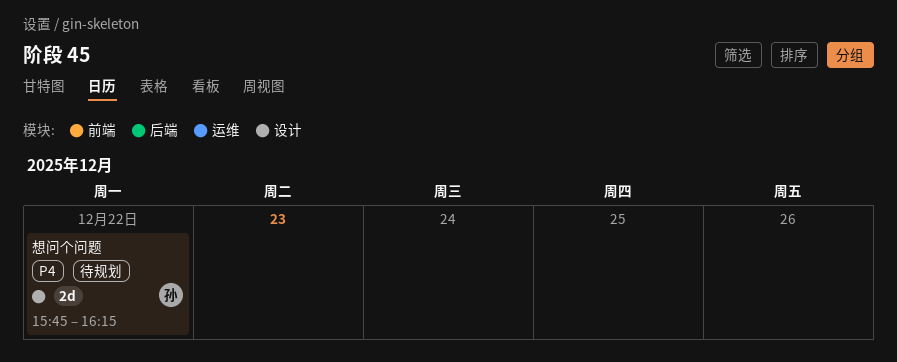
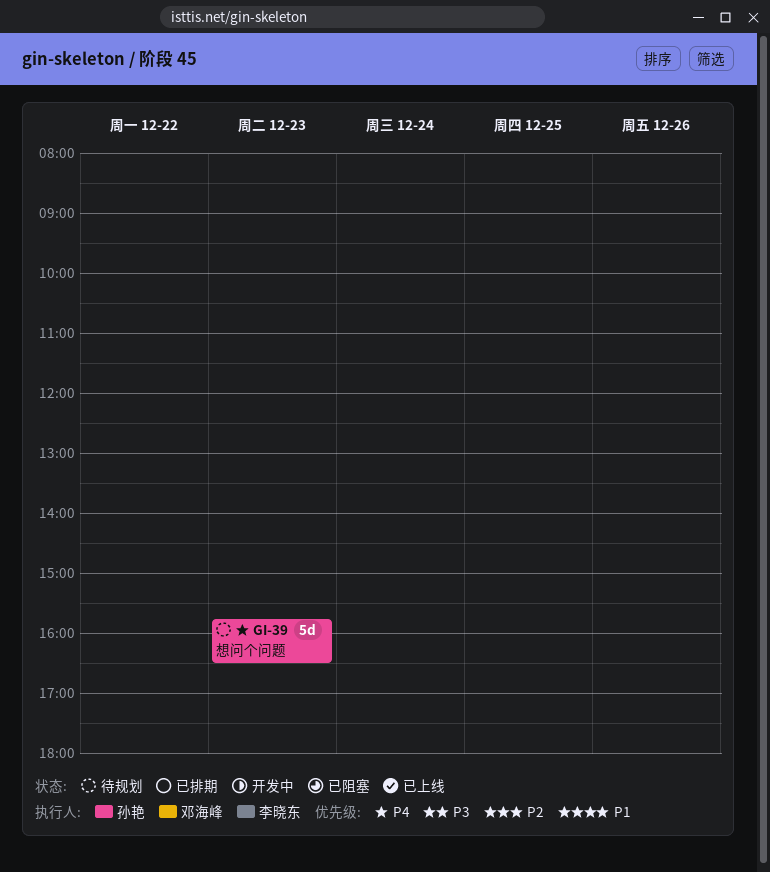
想问个问题, estimate: 2d -> 5d
想问个问题, day: Dec 22 -> Dec 23
想问个问题, ends: 16:15 -> 16:30

